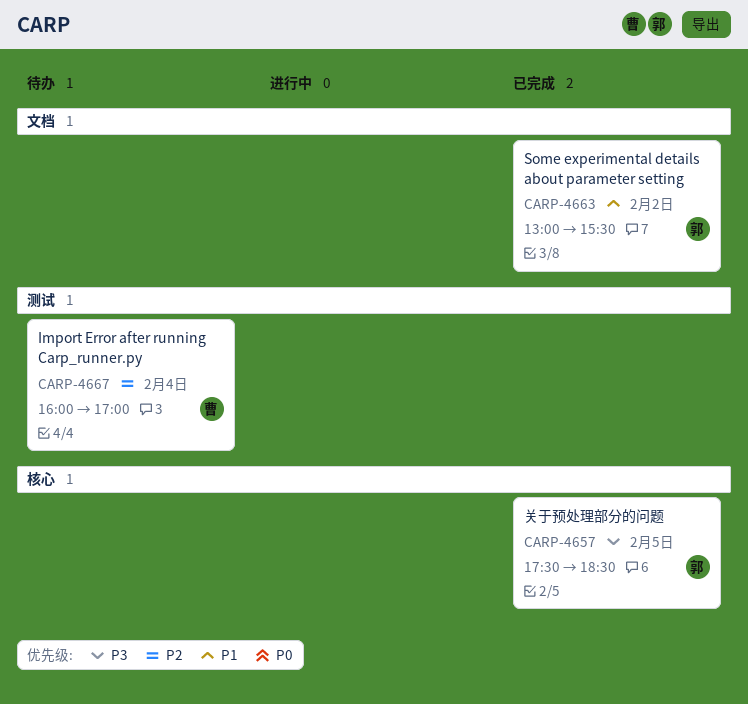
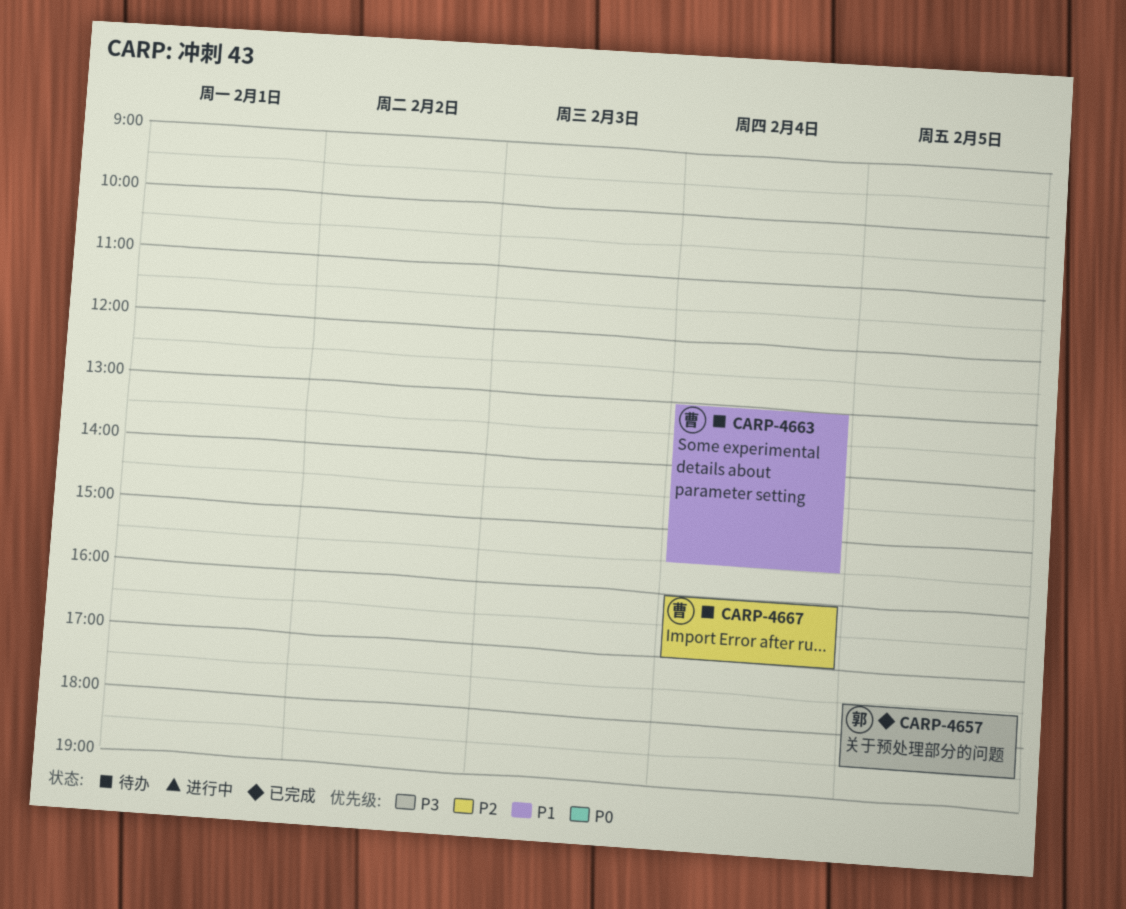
CARP-4663, status: 已完成 -> 待办
CARP-4663, owner: 郭 -> 曹
CARP-4663, day: Feb 2 -> Feb 4

